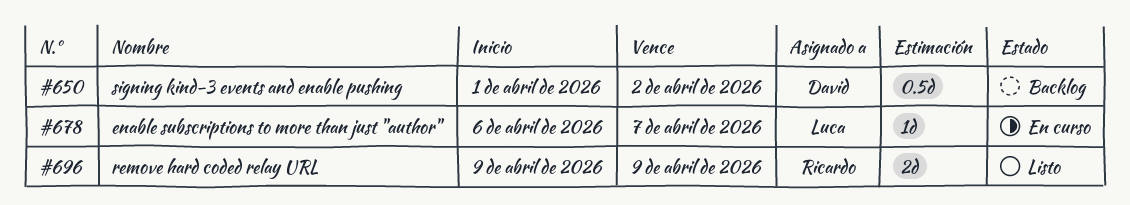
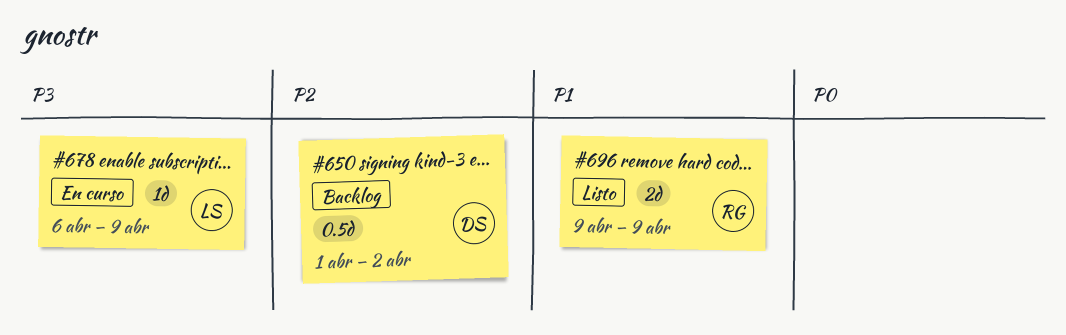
#678, due: Apr 7 -> Apr 9

